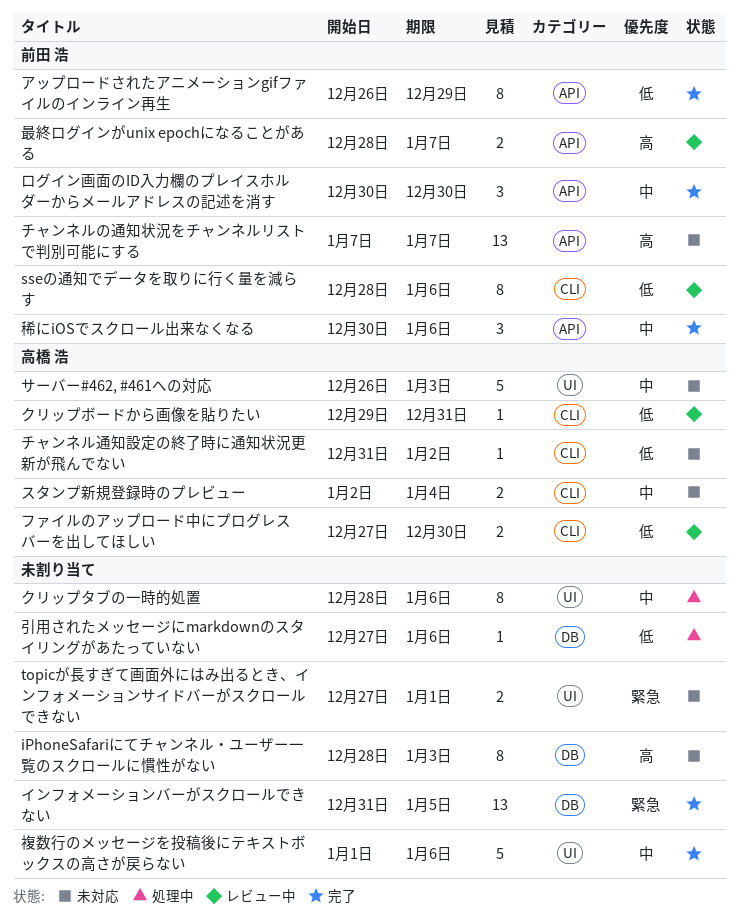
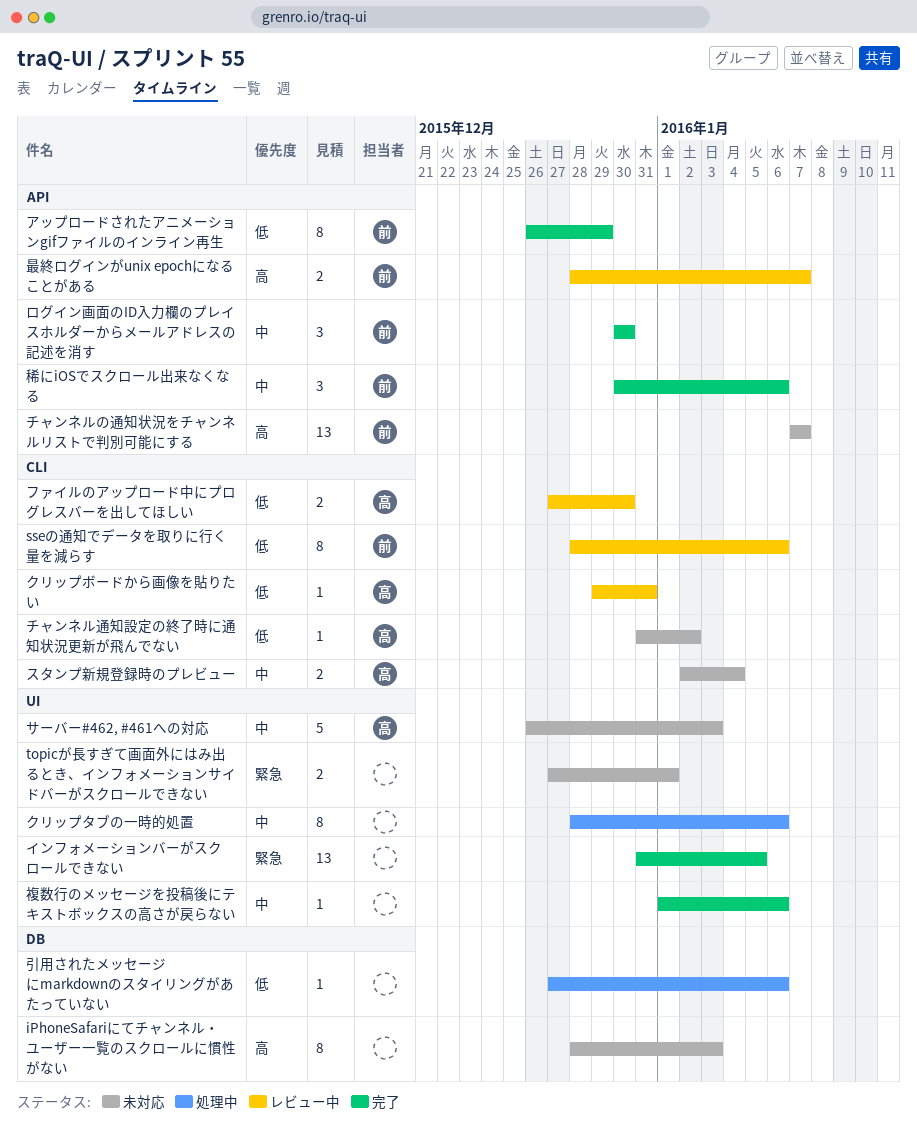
インフォメーションバーがスクロールできない, label: DB -> UI
複数行のメッセージを投稿後にテキストボックスの高さが戻らない, estimate: 5 -> 1

